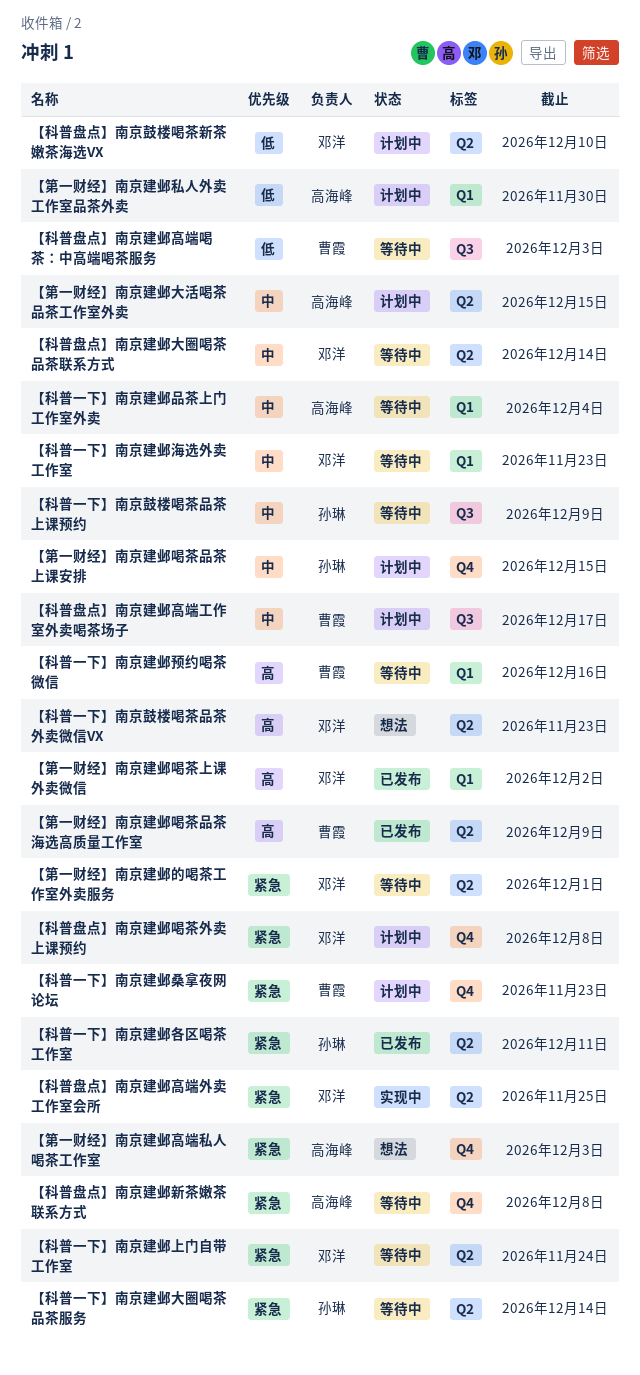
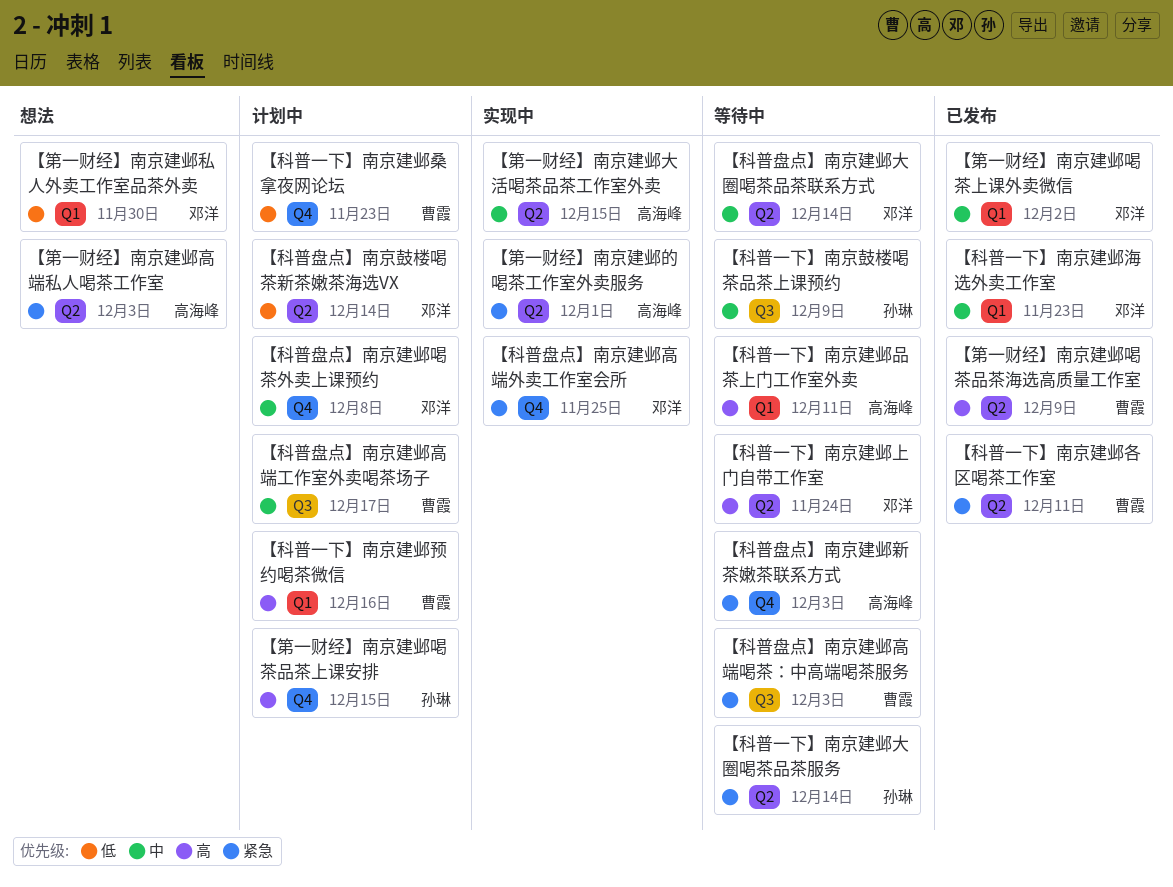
【科普一下】南京建邺上门自带工作室, priority: 紧急 -> 高
【科普一下】南京建邺各区喝茶工作室, owner: 孙琳 -> 曹霞
【科普一下】南京建邺品茶上门工作室外卖, priority: 中 -> 高
【科普一下】南京建邺品茶上门工作室外卖, due: Dec 4 -> Dec 11
【科普一下】南京建邺桑拿夜网论坛, priority: 紧急 -> 低
【科普一下】南京建邺海选外卖工作室, status: 等待中 -> 已发布
【科普一下】南京建邺预约喝茶微信, status: 等待中 -> 计划中
【科普一下】南京鼓楼喝茶品茶外卖微信VX: present -> none
【科普盘点】南京建邺喝茶外卖上课预约, priority: 紧急 -> 中
【科普盘点】南京建邺新茶嫩茶联系方式, due: Dec 8 -> Dec 3
【科普盘点】南京建邺高端喝茶：中高端喝茶服务, priority: 低 -> 紧急
【科普盘点】南京建邺高端外卖工作室会所, label: Q2 -> Q4
【科普盘点】南京鼓楼喝茶新茶嫩茶海选VX, due: Dec 10 -> Dec 14
【第一财经】南京建邺喝茶上课外卖微信, priority: 高 -> 中
【第一财经】南京建邺喝茶品茶上课安排, priority: 中 -> 高
【第一财经】南京建邺大活喝茶品茶工作室外卖, status: 计划中 -> 实现中
【第一财经】南京建邺的喝茶工作室外卖服务, status: 等待中 -> 实现中
【第一财经】南京建邺的喝茶工作室外卖服务, owner: 邓洋 -> 高海峰
【第一财经】南京建邺私人外卖工作室品茶外卖, status: 计划中 -> 想法
【第一财经】南京建邺私人外卖工作室品茶外卖, owner: 高海峰 -> 邓洋
【第一财经】南京建邺高端私人喝茶工作室, label: Q4 -> Q2

